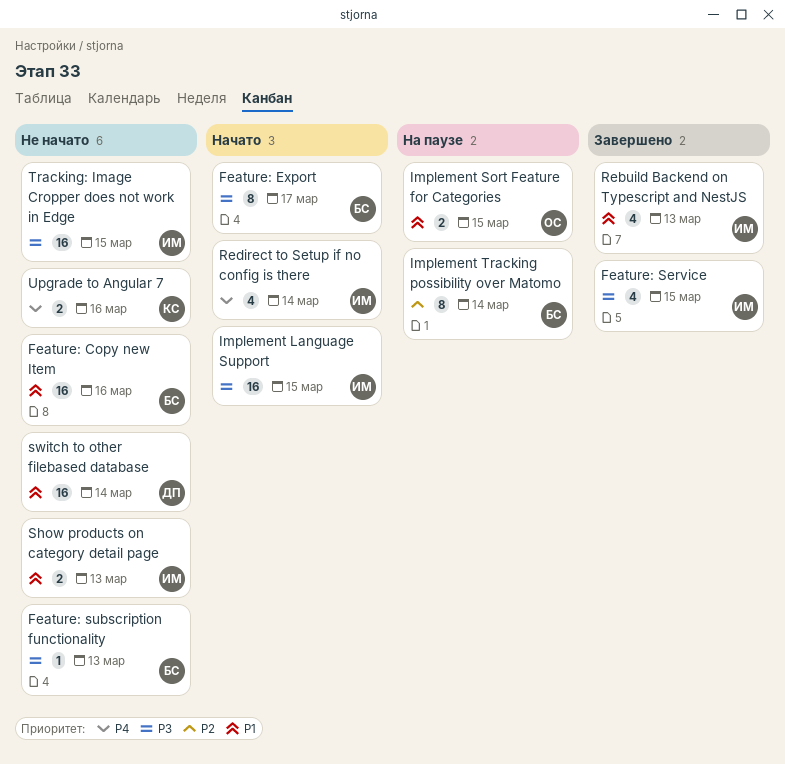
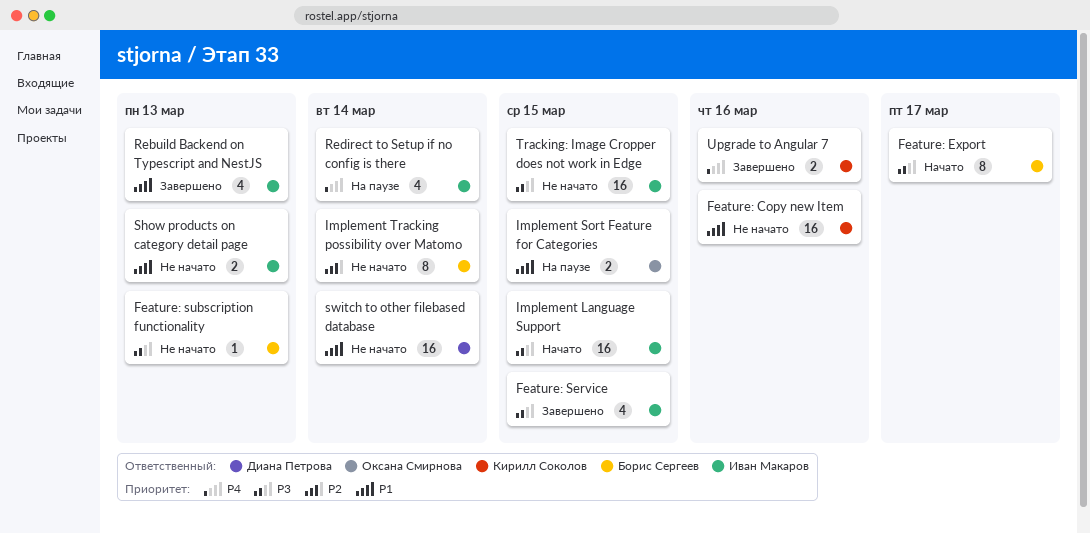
Feature: Copy new Item, owner: Борис Сергеев -> Кирилл Соколов
Implement Tracking possibility over Matomo, status: На паузе -> Не начато
Redirect to Setup if no config is there, status: Начато -> На паузе
Upgrade to Angular 7, status: Не начато -> Завершено

